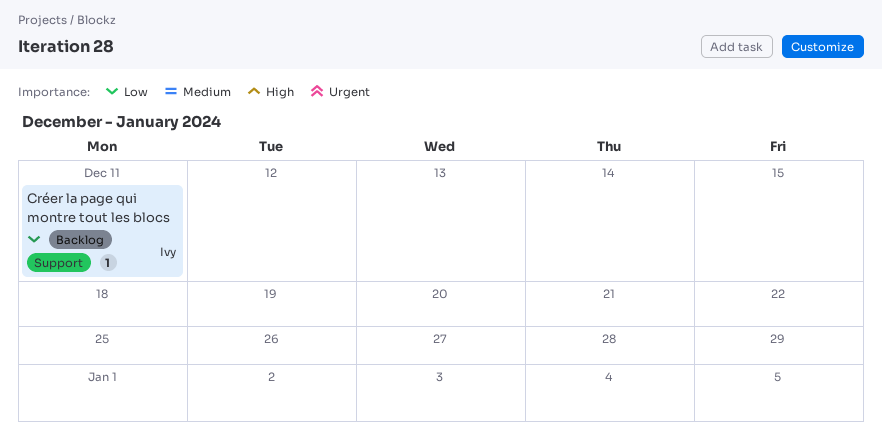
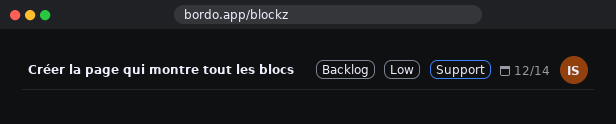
Créer la page qui montre tout les blocs, due: Dec 11 -> Dec 14

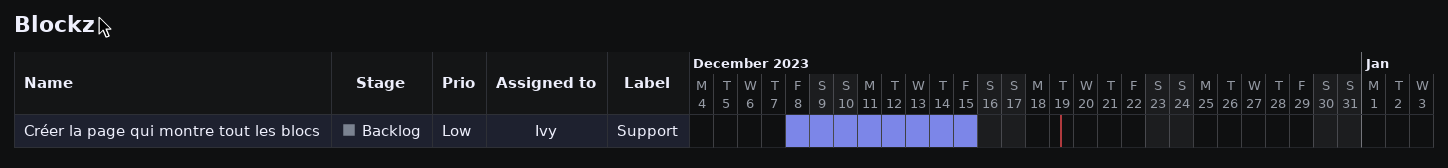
Créer la page qui montre tout les blocs, due: Dec 14 -> Dec 15

